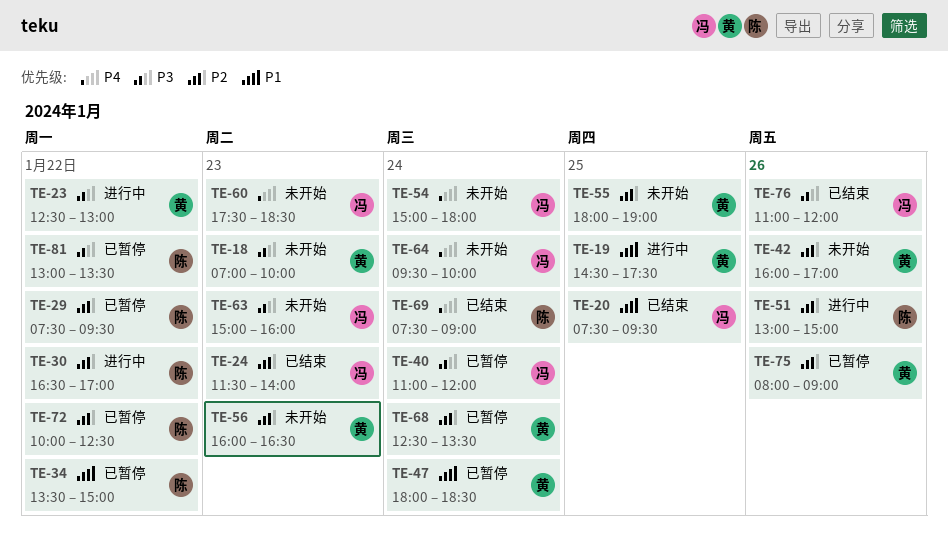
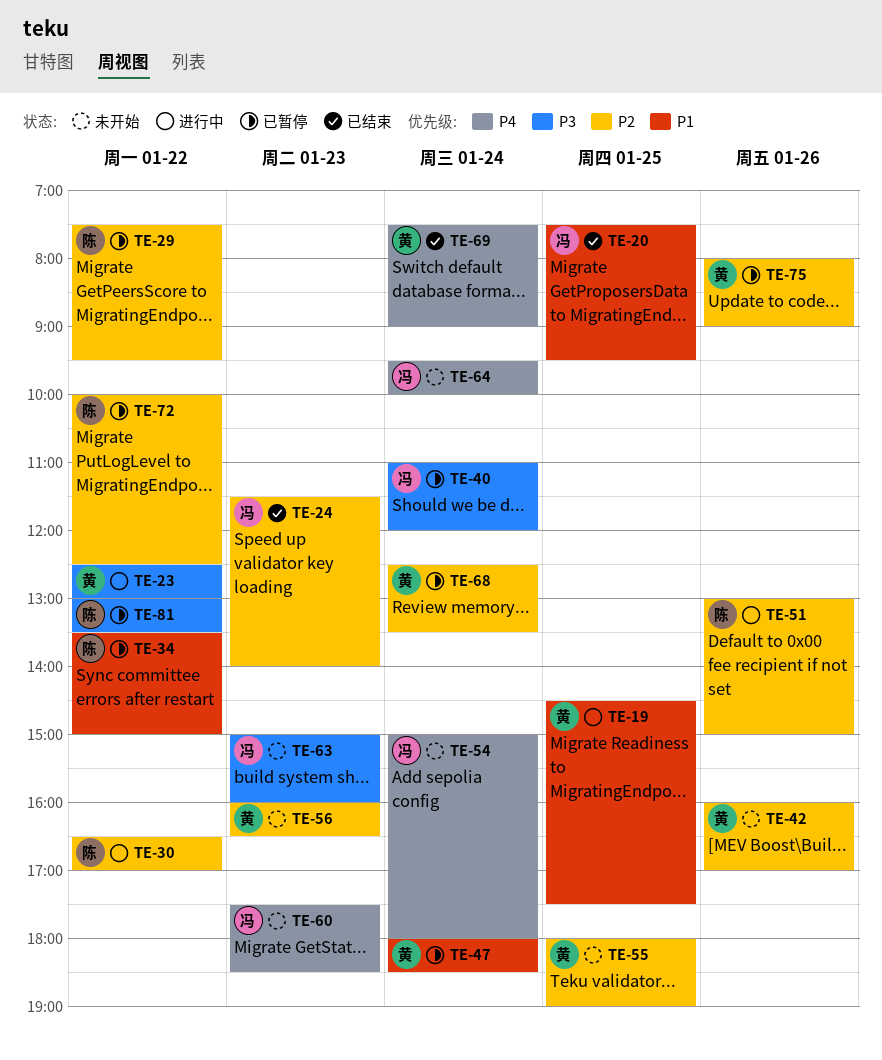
TE-18: present -> none
TE-69, owner: 陈 -> 黄
TE-76: present -> none

